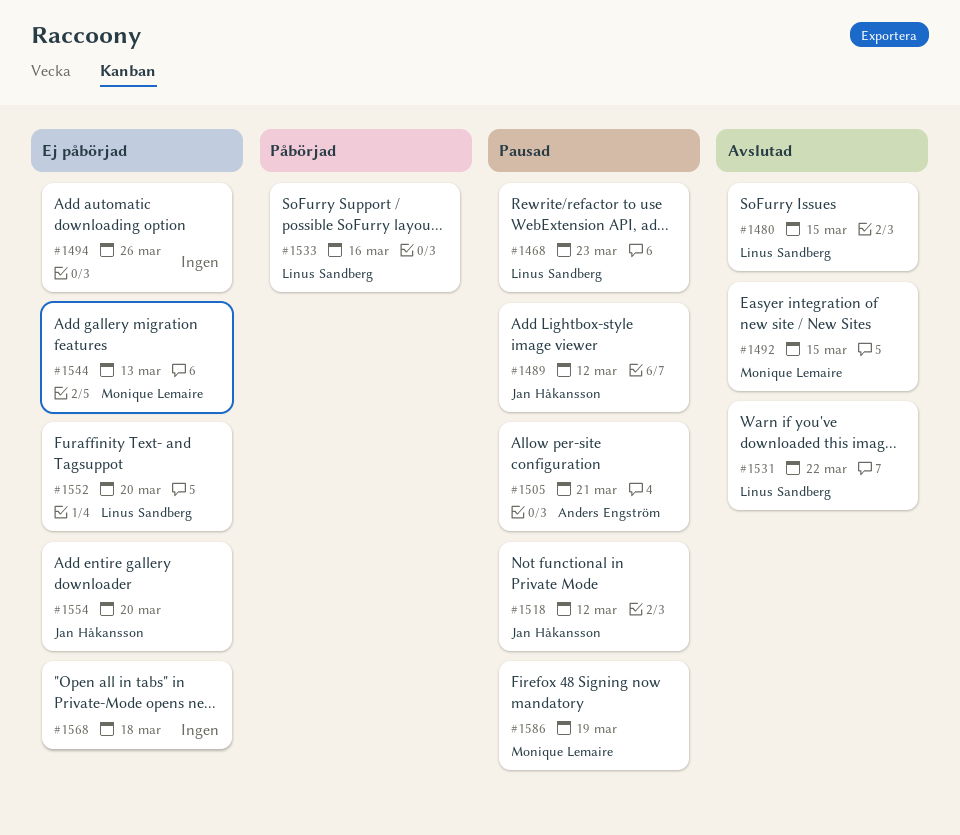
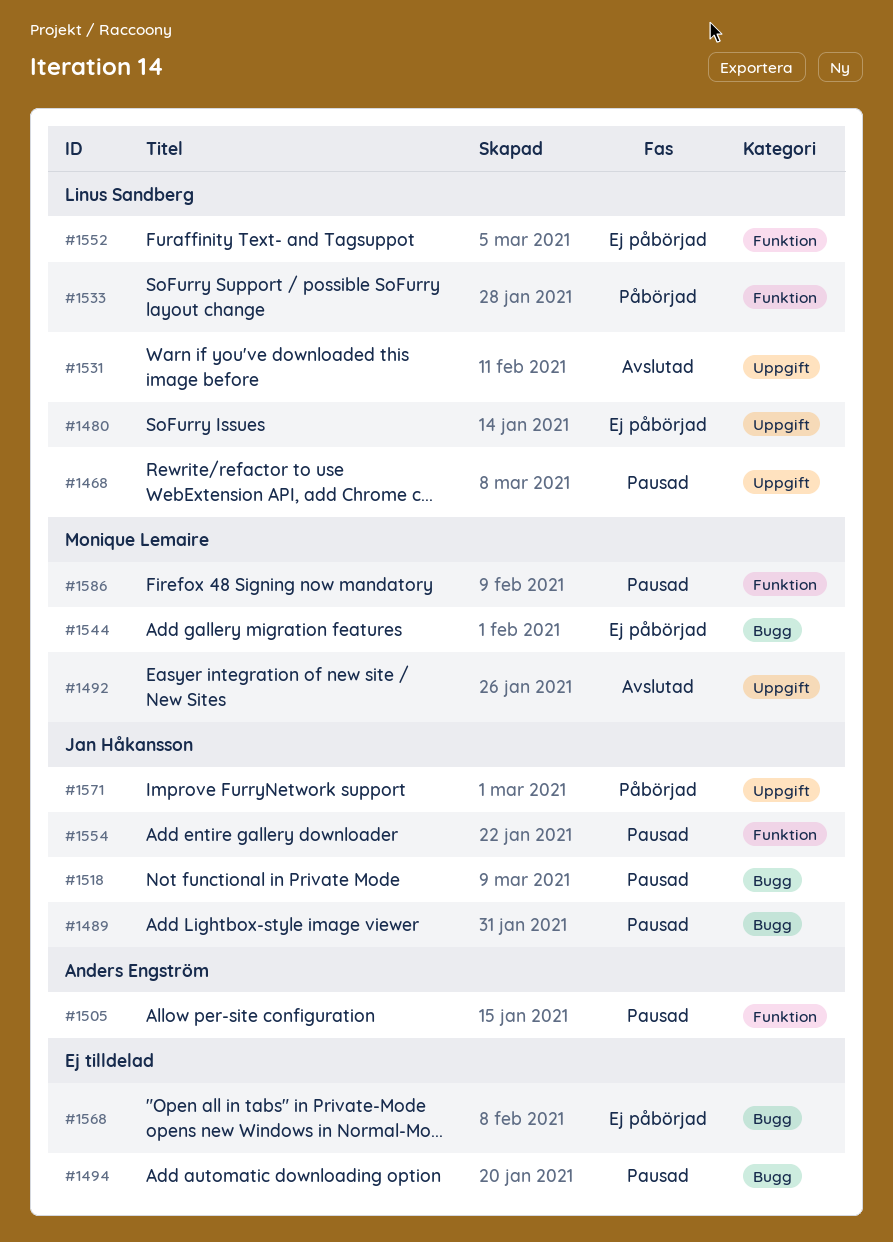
#1480, status: Avslutad -> Ej påbörjad
#1494, status: Ej påbörjad -> Pausad
#1554, status: Ej påbörjad -> Pausad
#1571: none -> present

